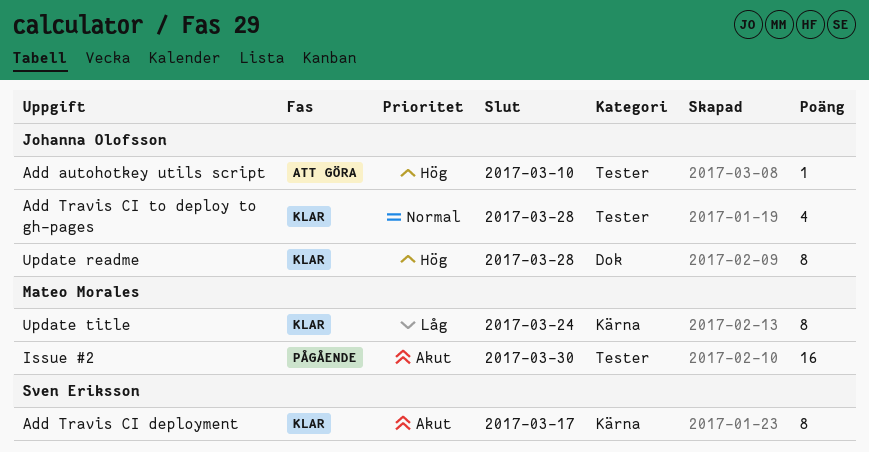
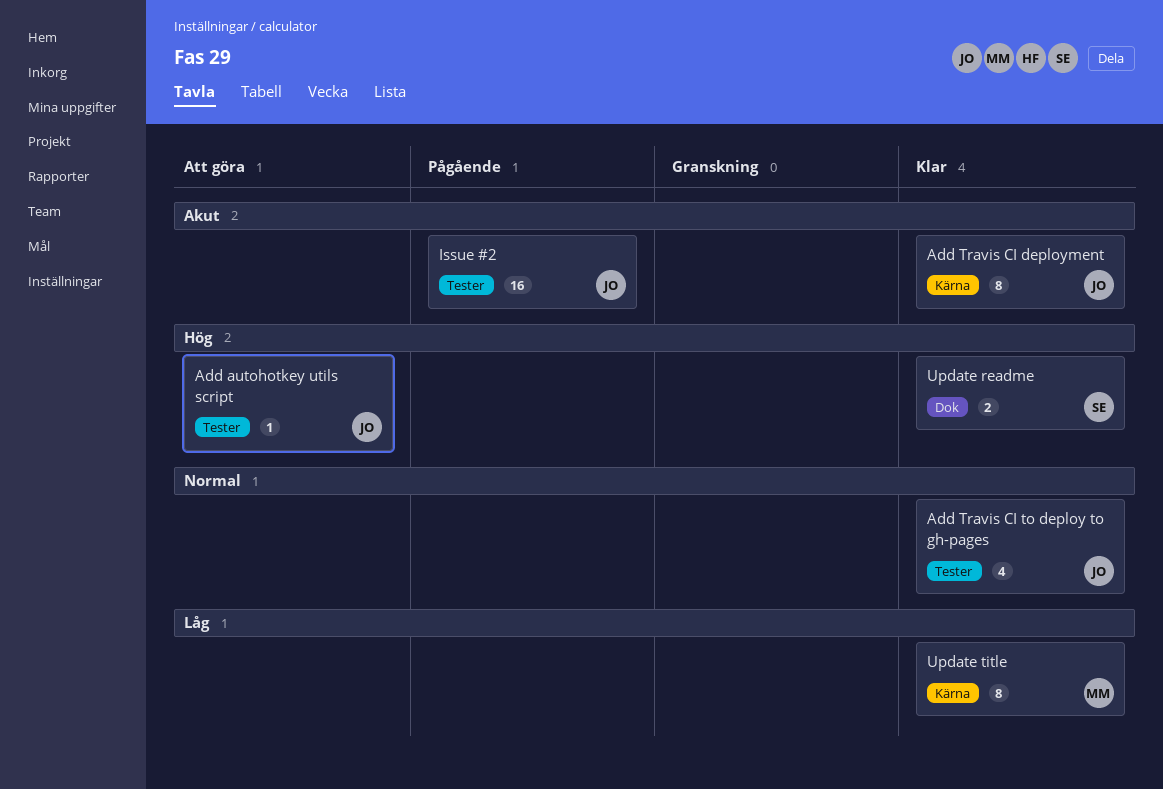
Add Travis CI deployment, owner: Sven Eriksson -> Johanna Olofsson
Issue #2, owner: Mateo Morales -> Johanna Olofsson
Update readme, owner: Johanna Olofsson -> Sven Eriksson
Update readme, estimate: 8 -> 2

